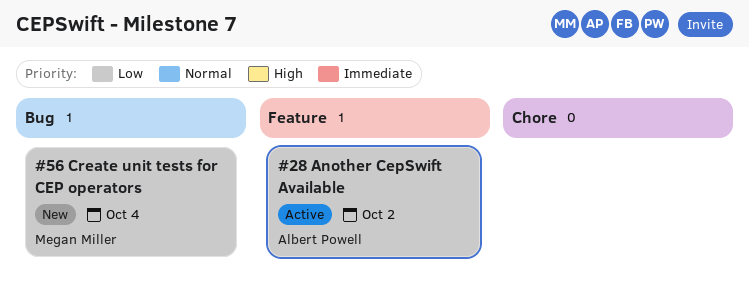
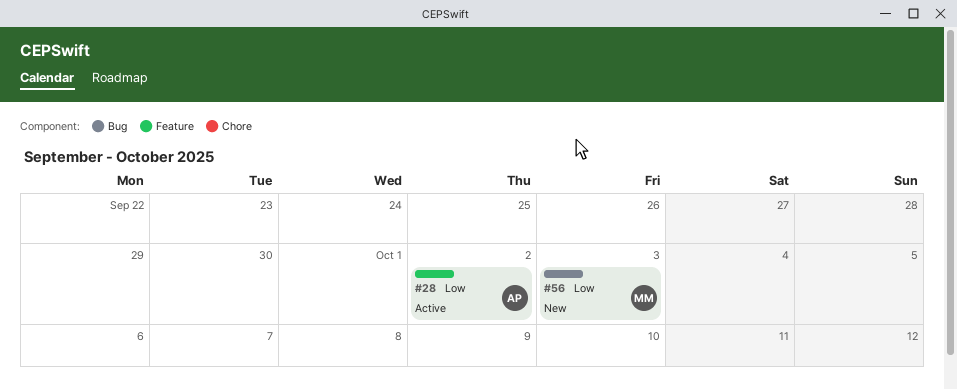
#56, due: Oct 4 -> Oct 3

